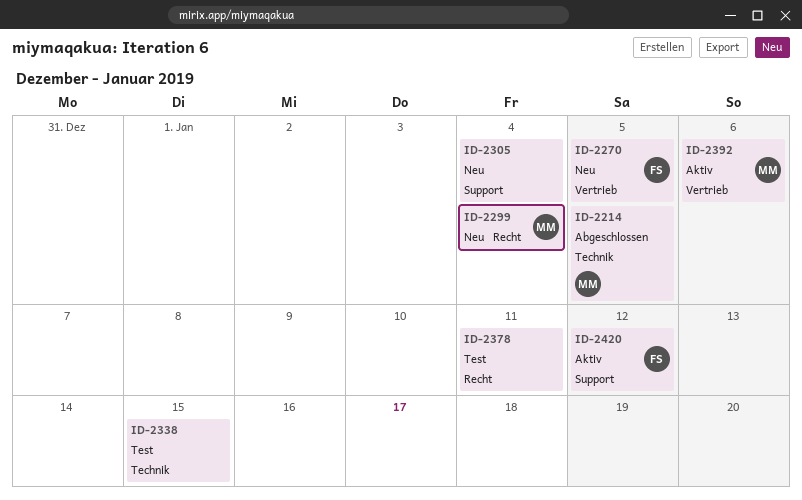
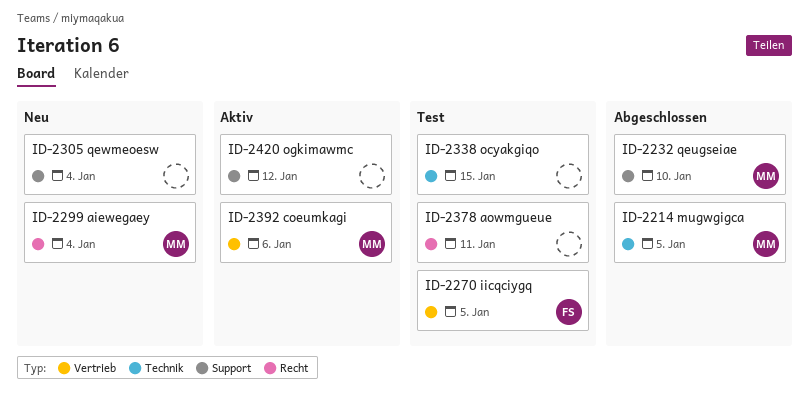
ID-2232: none -> present
ID-2270, status: Neu -> Test
ID-2420, owner: FS -> none

